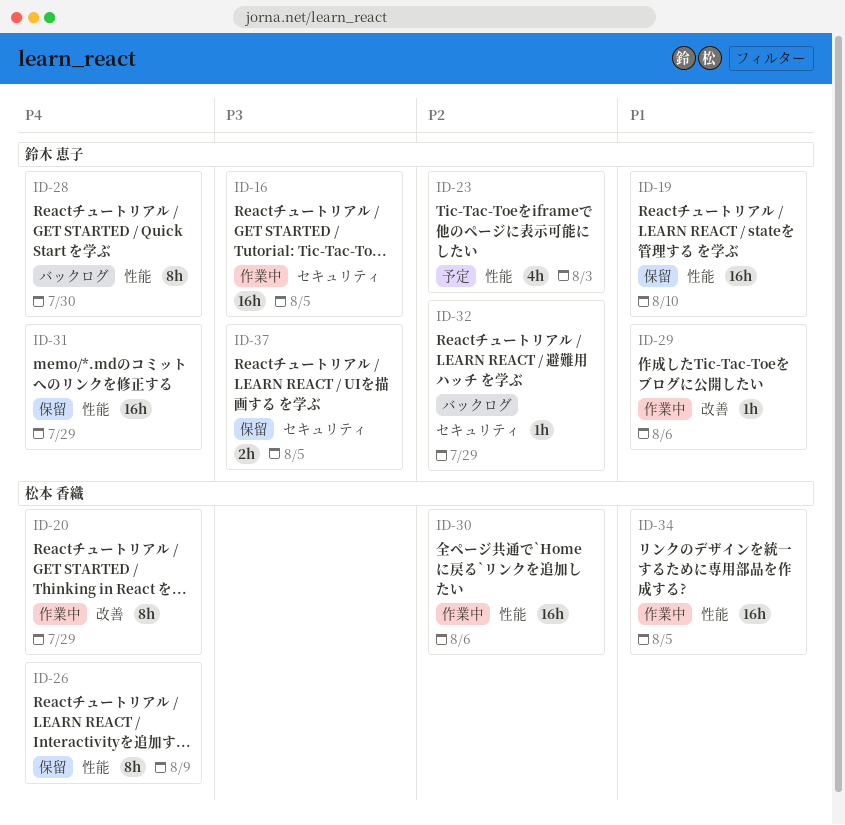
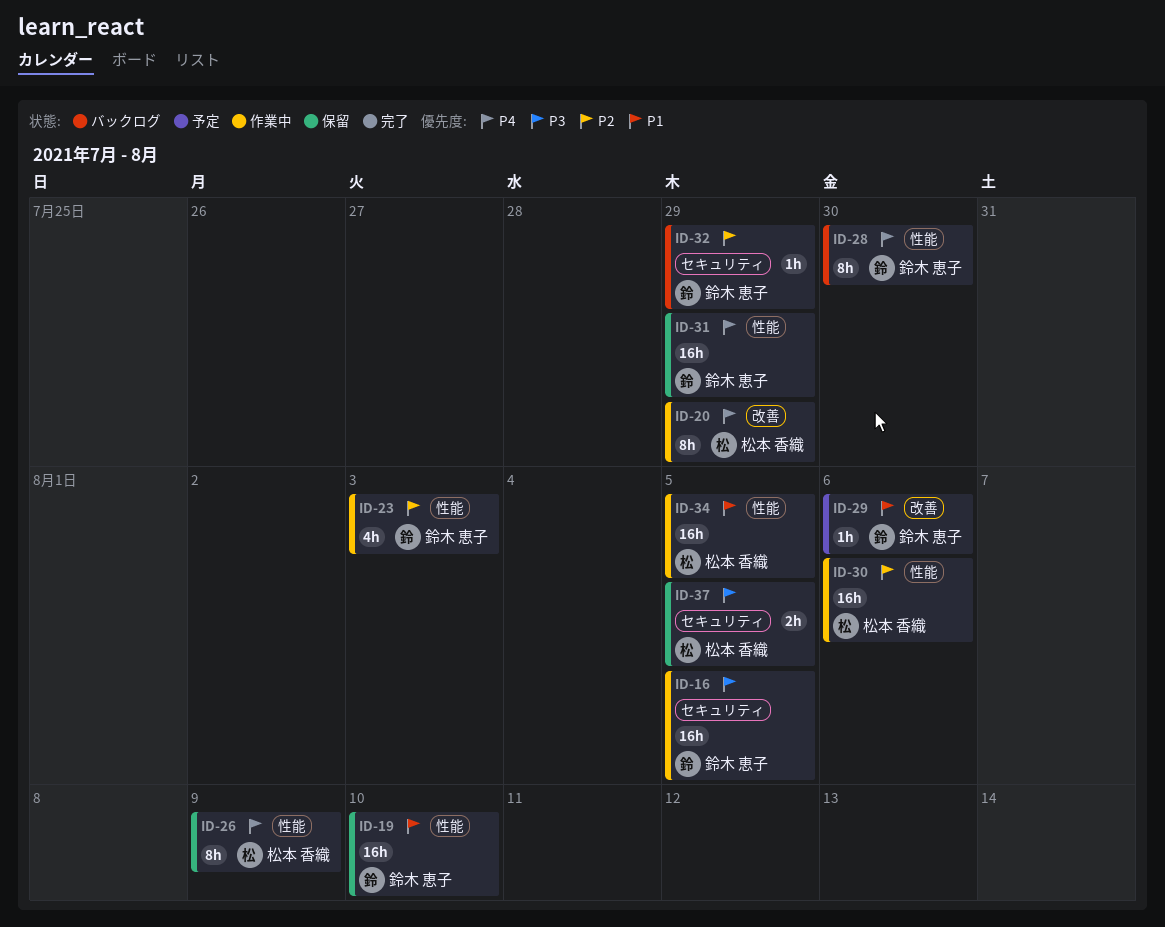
ID-23, status: 予定 -> 作業中
ID-29, status: 作業中 -> 予定
ID-37, owner: 鈴木 恵子 -> 松本 香織

